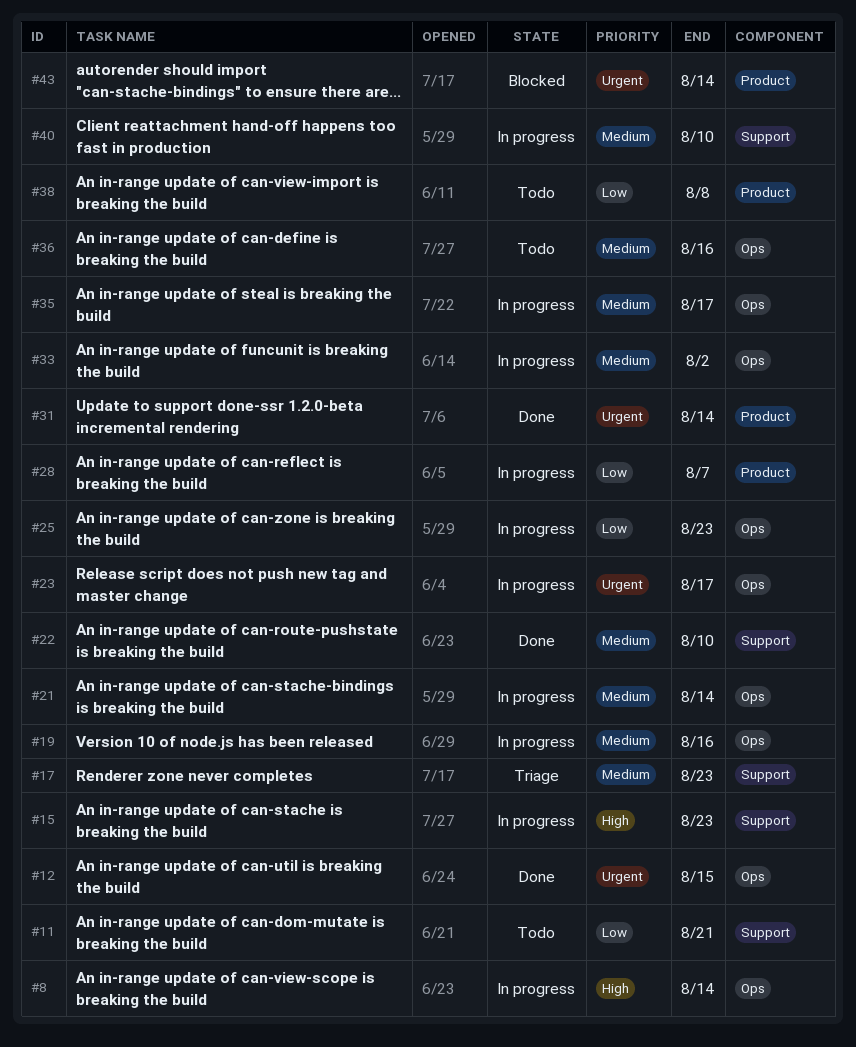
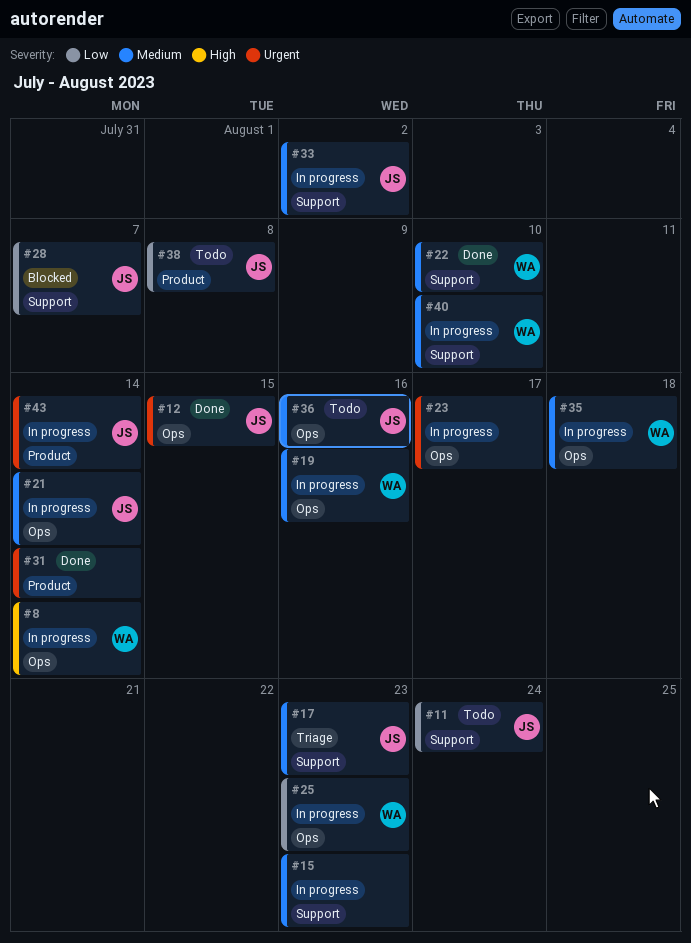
#11, due: Aug 21 -> Aug 24
#15, priority: High -> Medium
#28, status: In progress -> Blocked
#28, label: Product -> Support
#33, label: Ops -> Support
#35, due: Aug 17 -> Aug 18
#43, status: Blocked -> In progress

